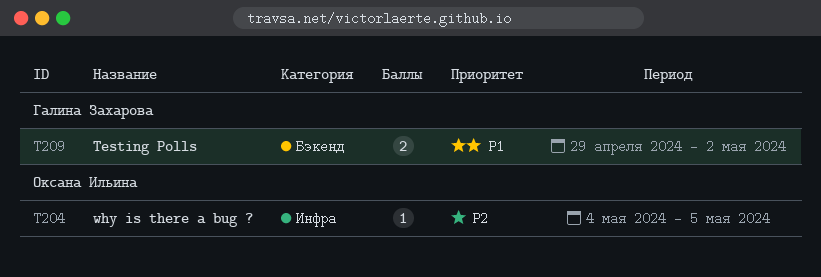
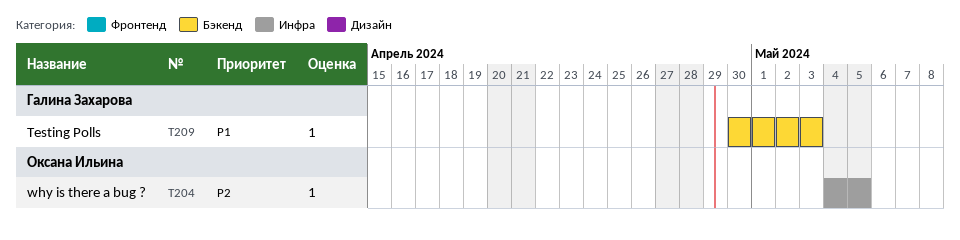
T209, estimate: 2 -> 1
T209, start: Apr 29 -> Apr 30
T209, due: May 2 -> May 3

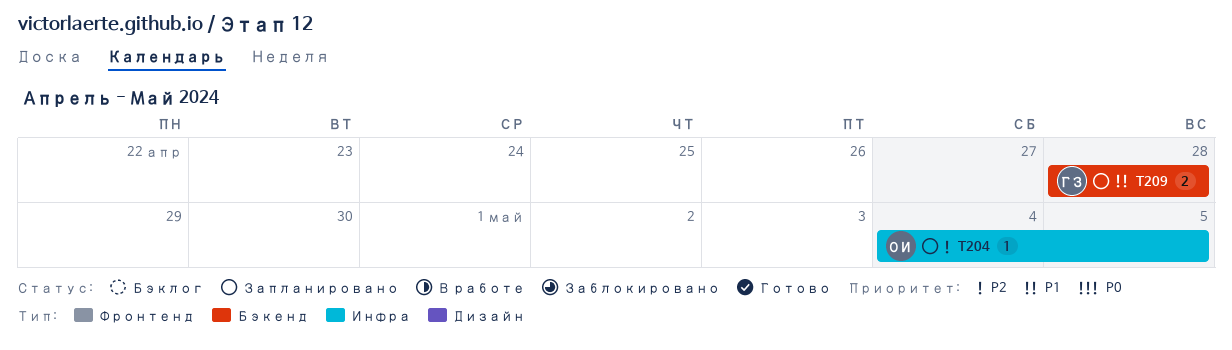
T209, estimate: 1 -> 2
T209, start: Apr 30 -> Apr 28
T209, due: May 3 -> Apr 28

